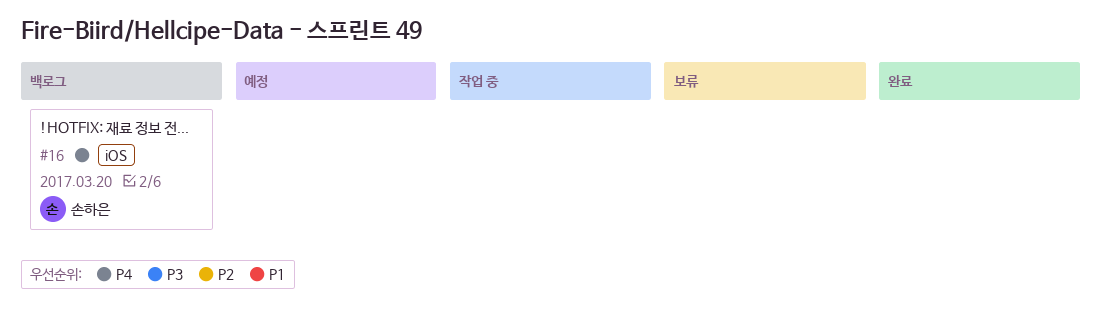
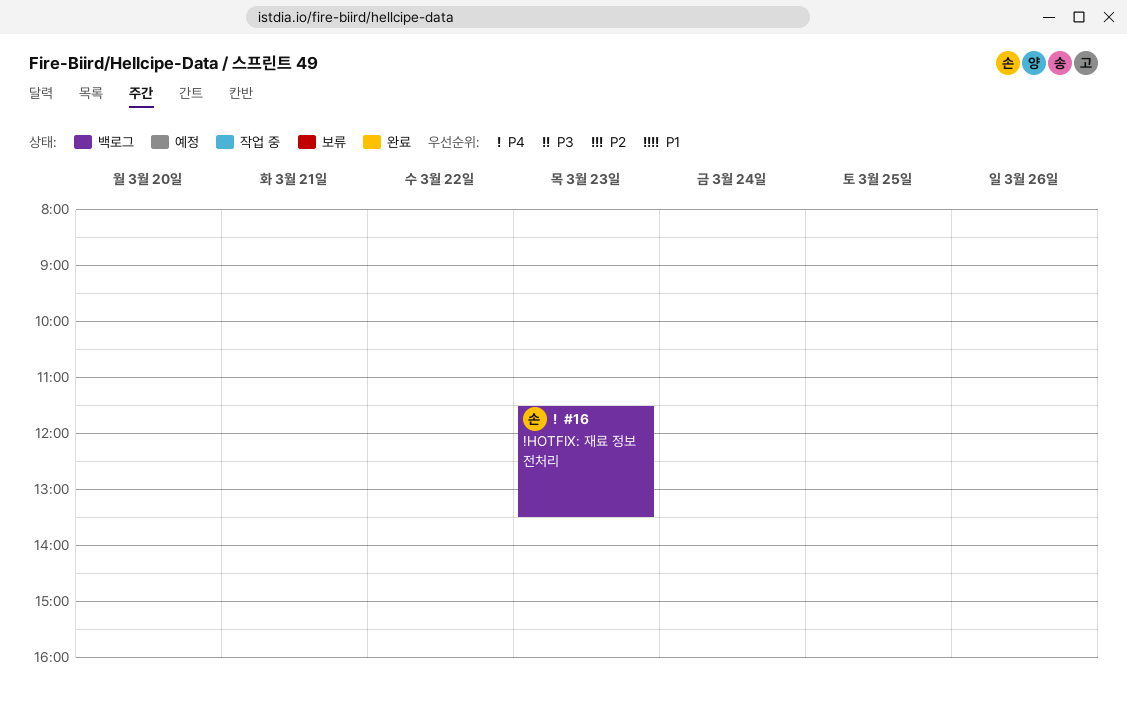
#16, day: Mar 20 -> Mar 23

